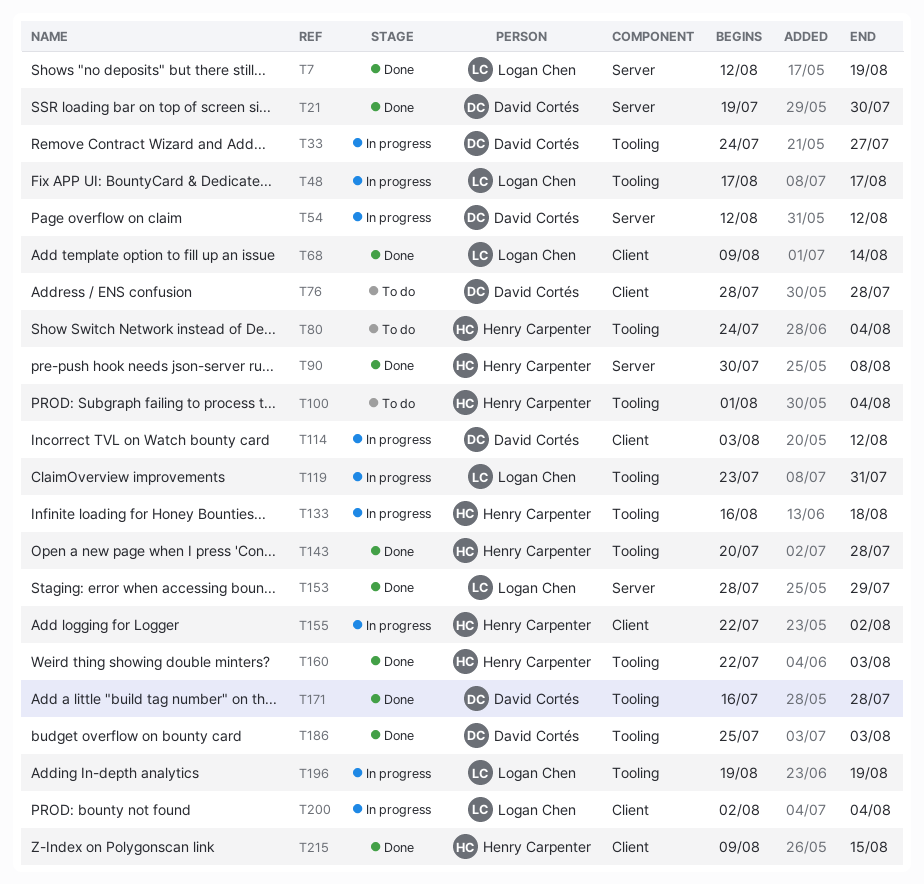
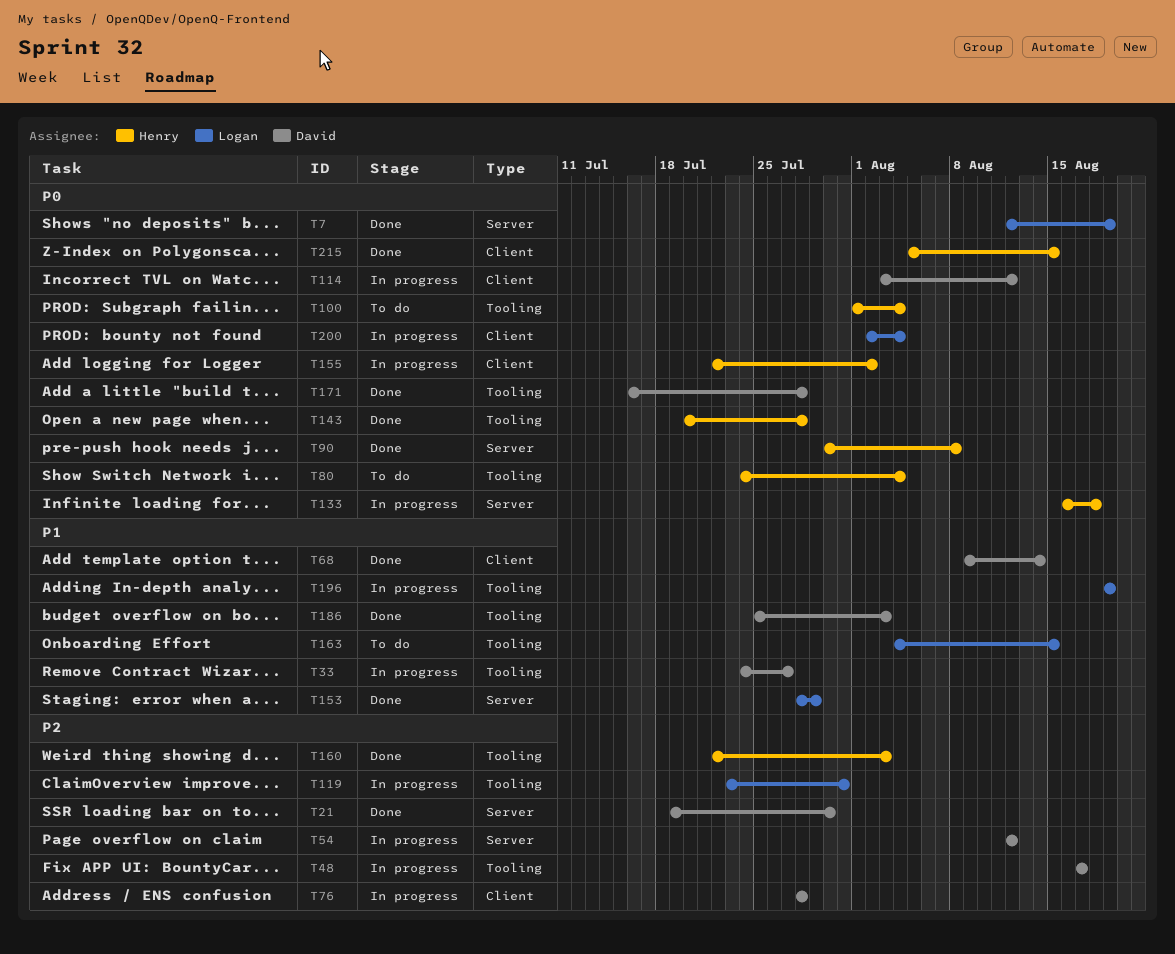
T48, owner: Logan Chen -> David Cortés
T68, owner: Logan Chen -> David Cortés
T76, status: To do -> In progress
T133, label: Tooling -> Server
T163: none -> present
T215, start: Aug 9 -> Aug 5

